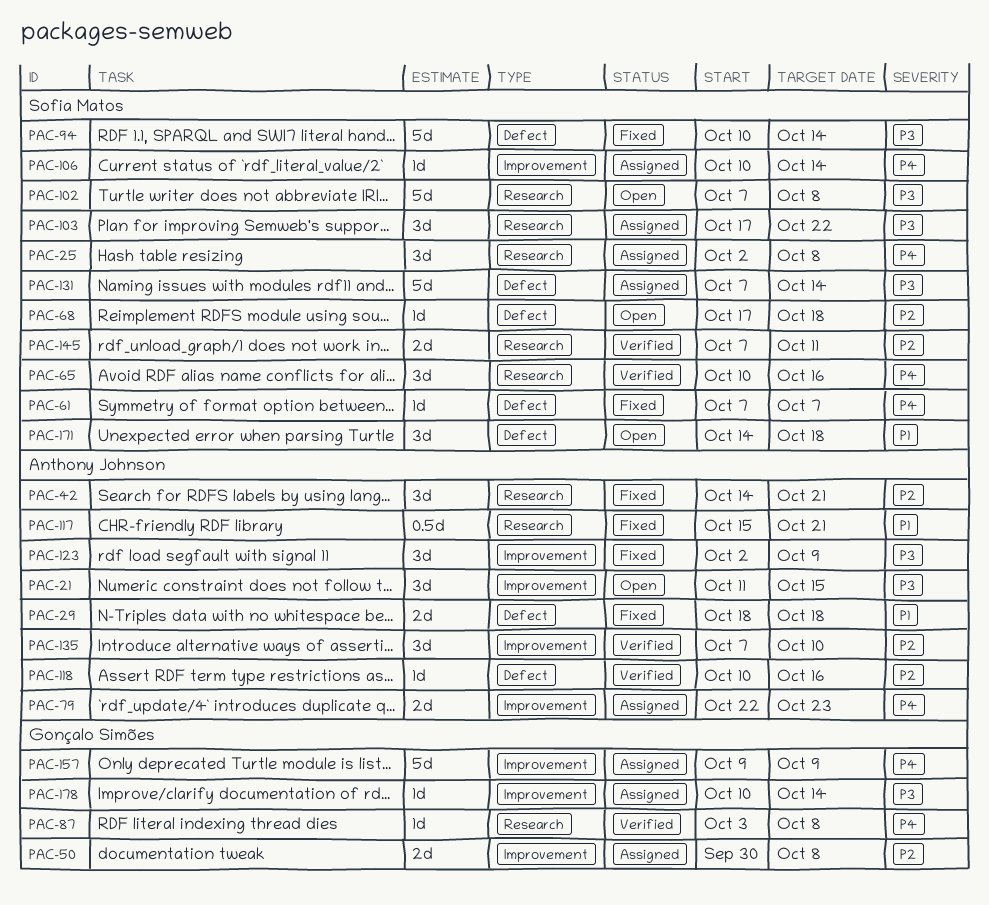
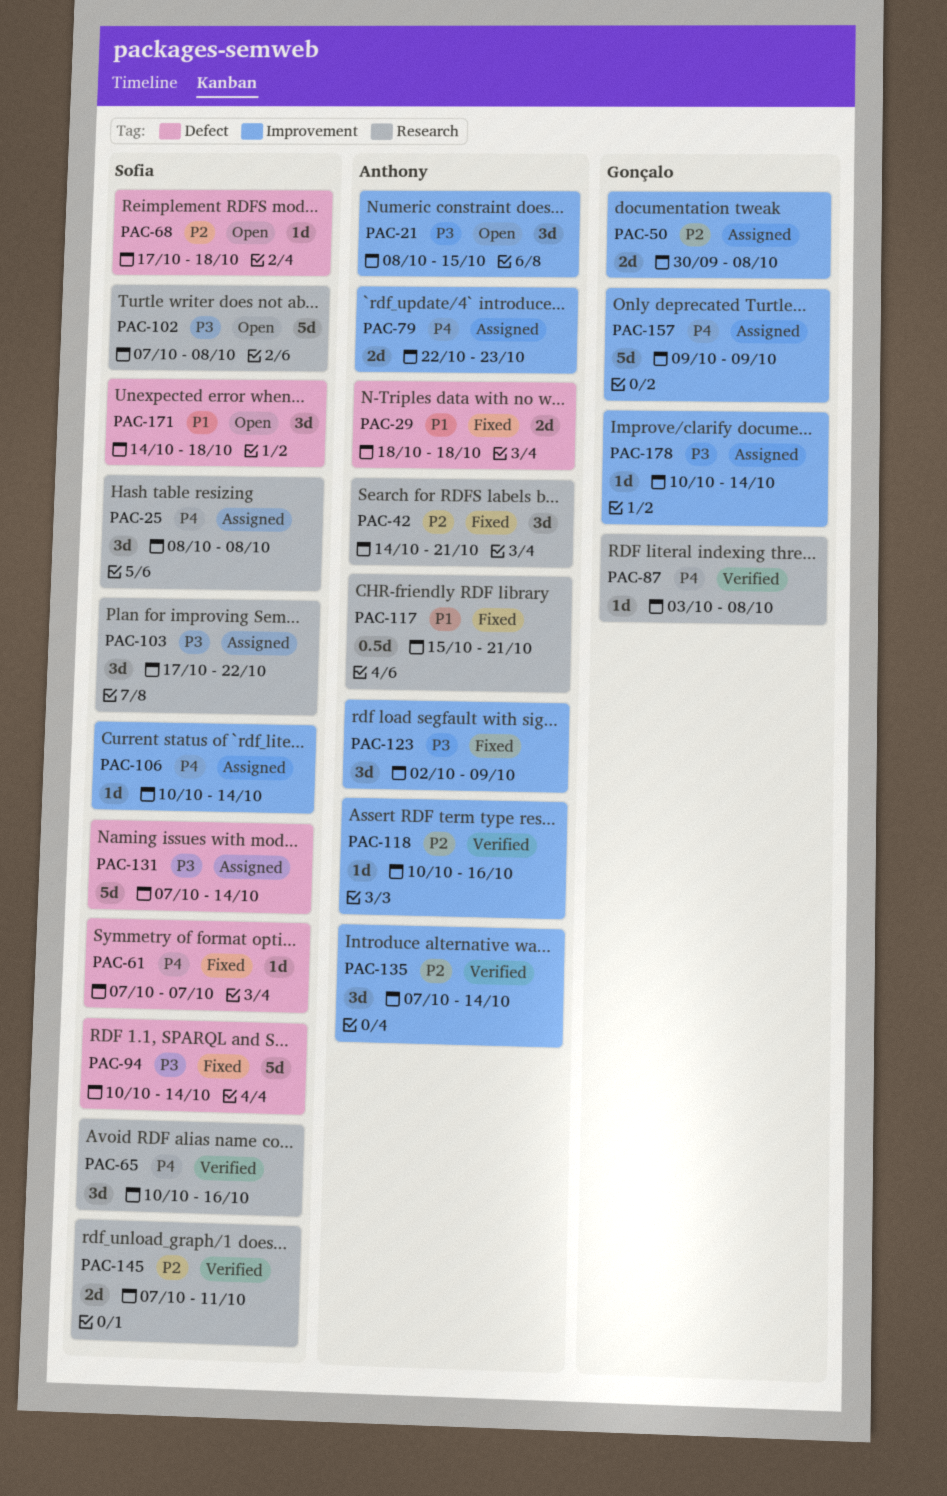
PAC-21, start: Oct 11 -> Oct 8
PAC-25, start: Oct 2 -> Oct 8
PAC-118, label: Defect -> Improvement
PAC-135, due: Oct 10 -> Oct 14

